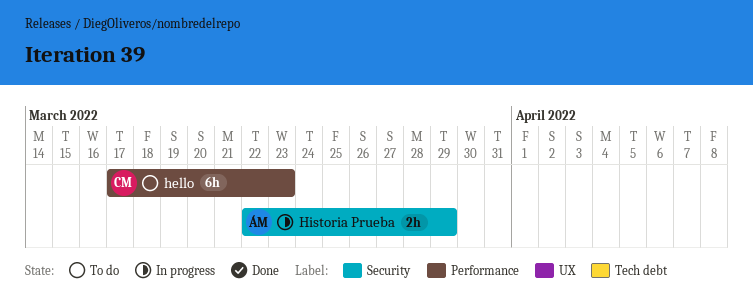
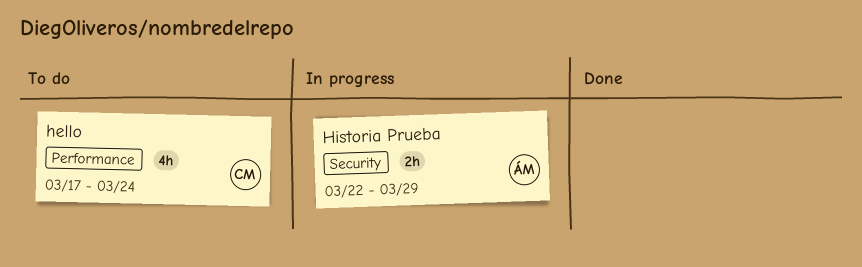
hello, estimate: 6h -> 4h
hello, due: Mar 23 -> Mar 24

